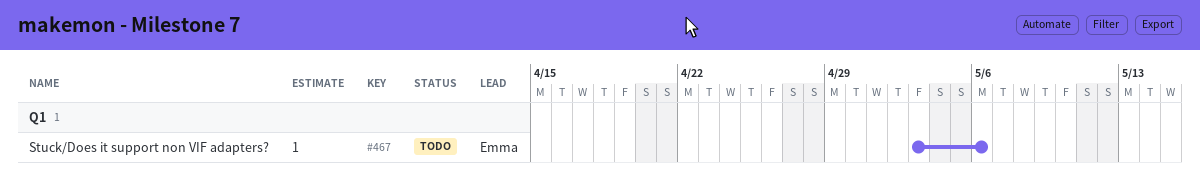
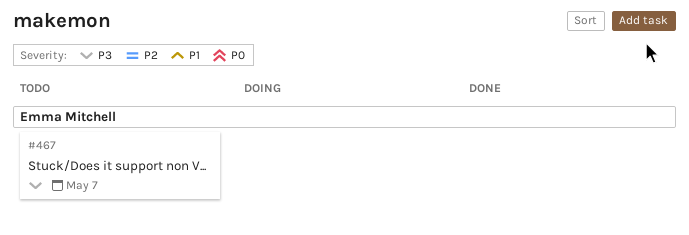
#467, due: May 6 -> May 7

